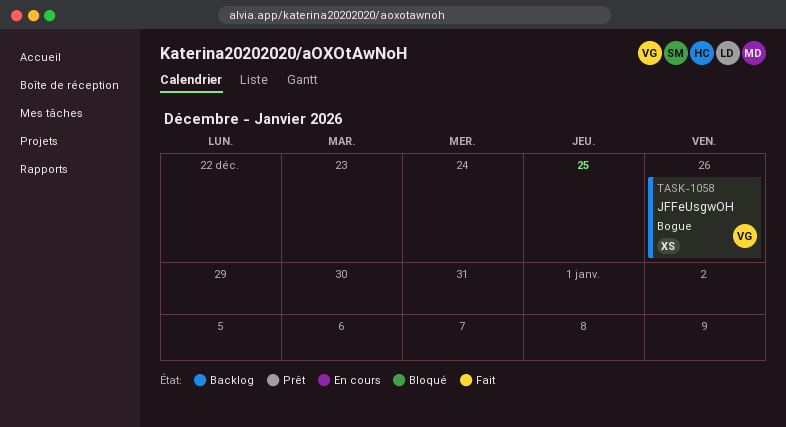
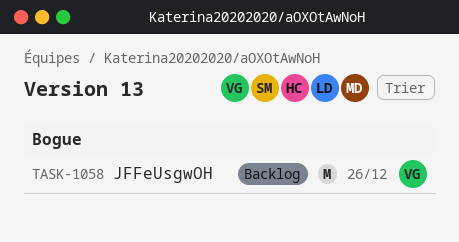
TASK-1058, estimate: XS -> M

